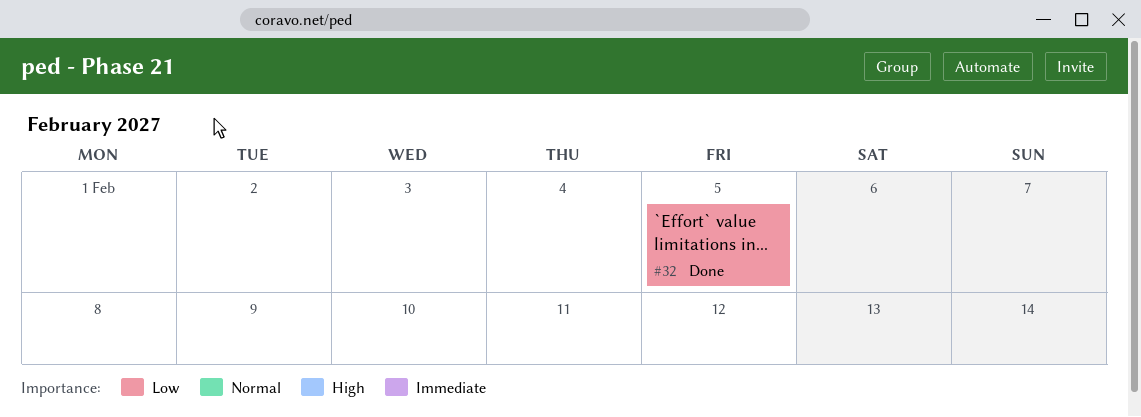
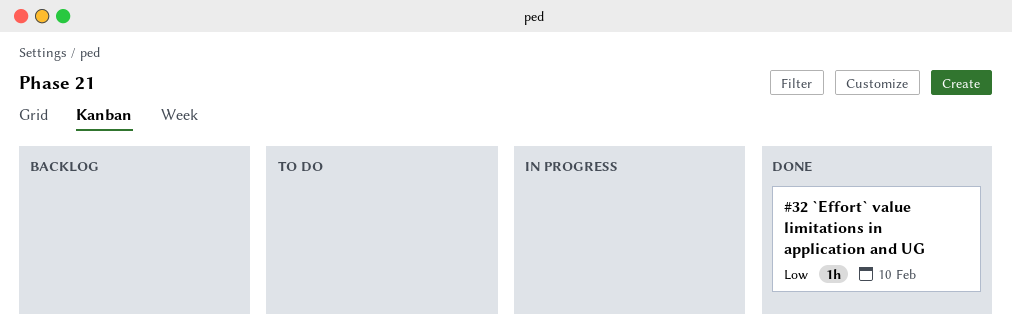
#32, due: Feb 5 -> Feb 10

